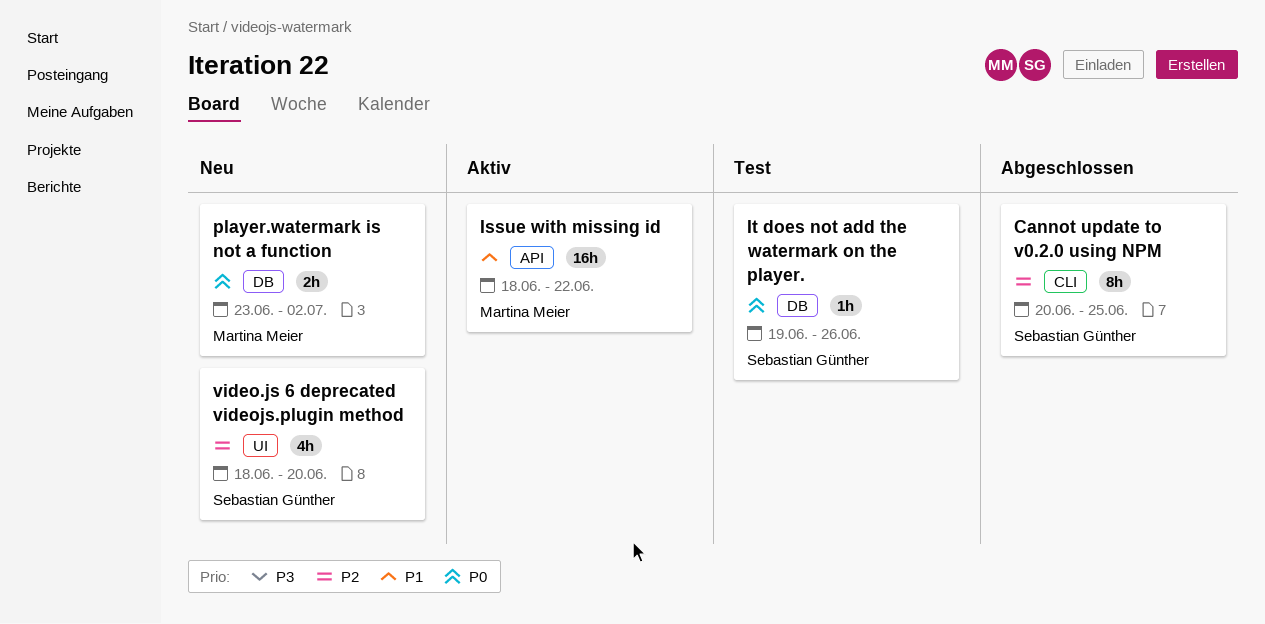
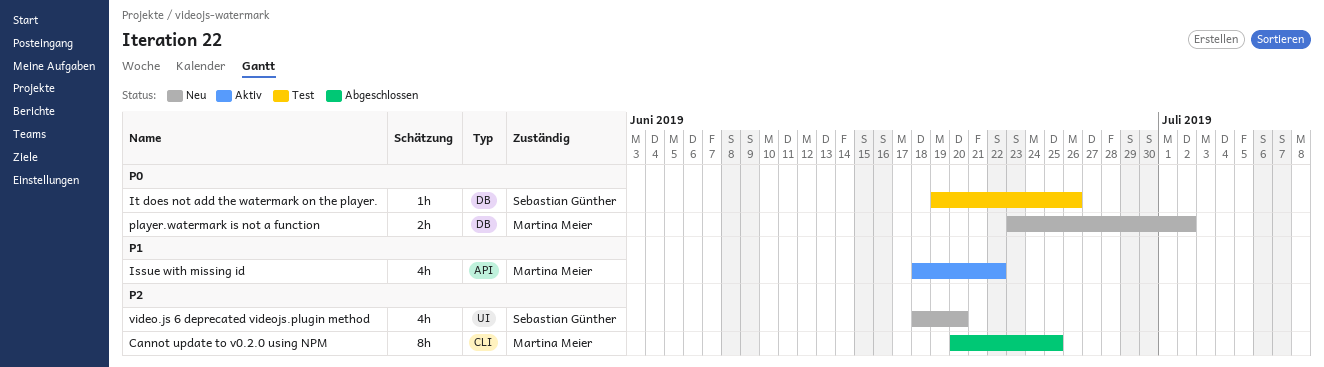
Cannot update to v0.2.0 using NPM, owner: Sebastian Günther -> Martina Meier
Issue with missing id, estimate: 16h -> 4h

